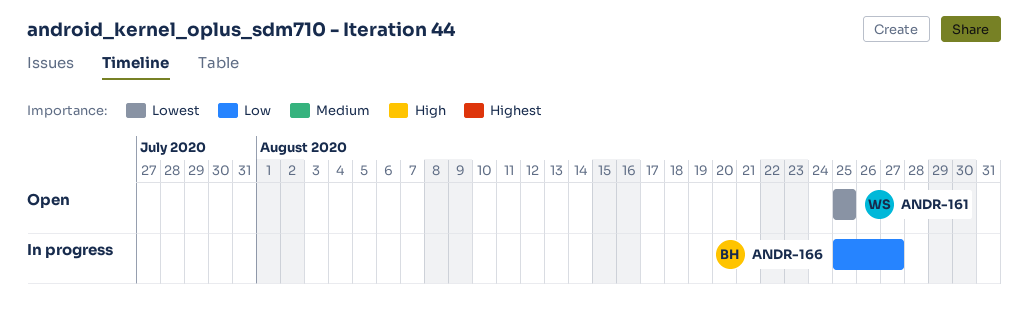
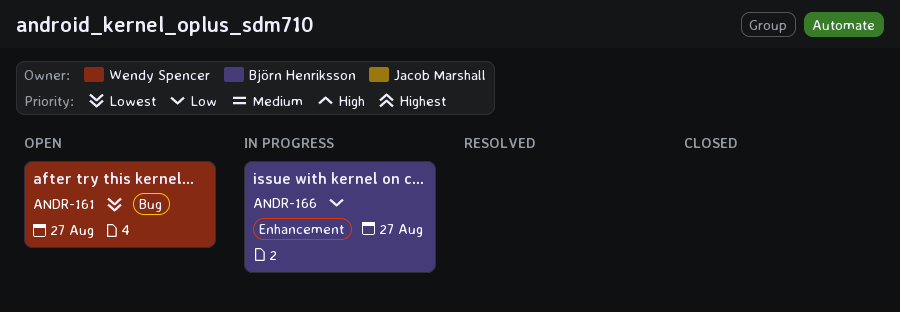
ANDR-161, due: Aug 25 -> Aug 27

